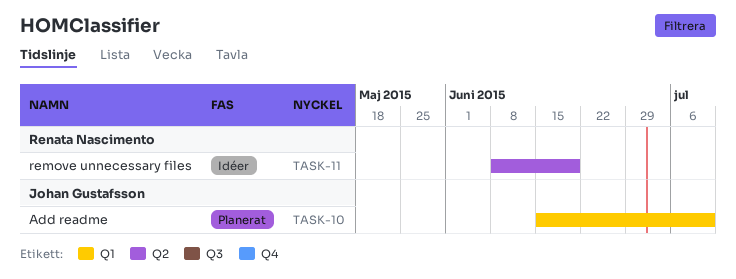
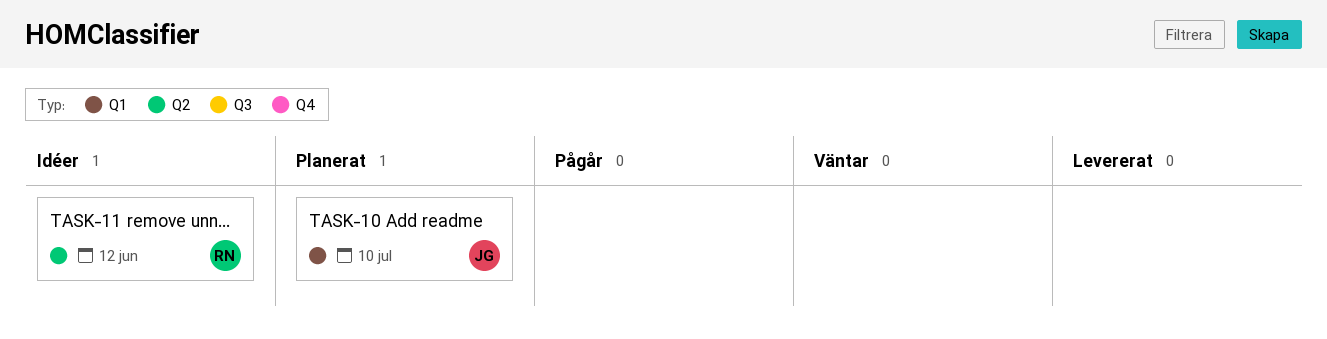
TASK-11, due: Jun 19 -> Jun 12

